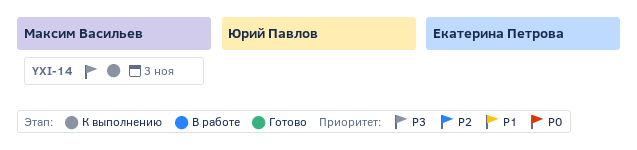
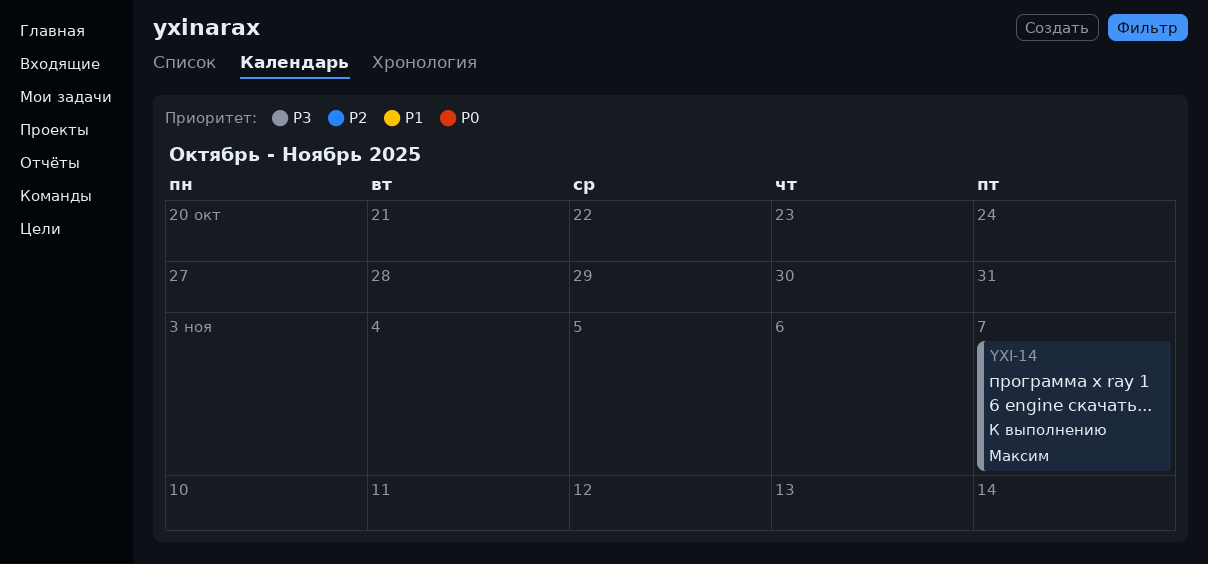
YXI-14, due: Nov 3 -> Nov 7

